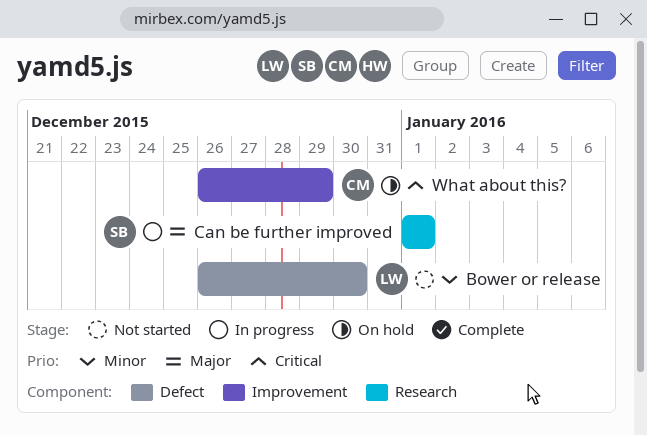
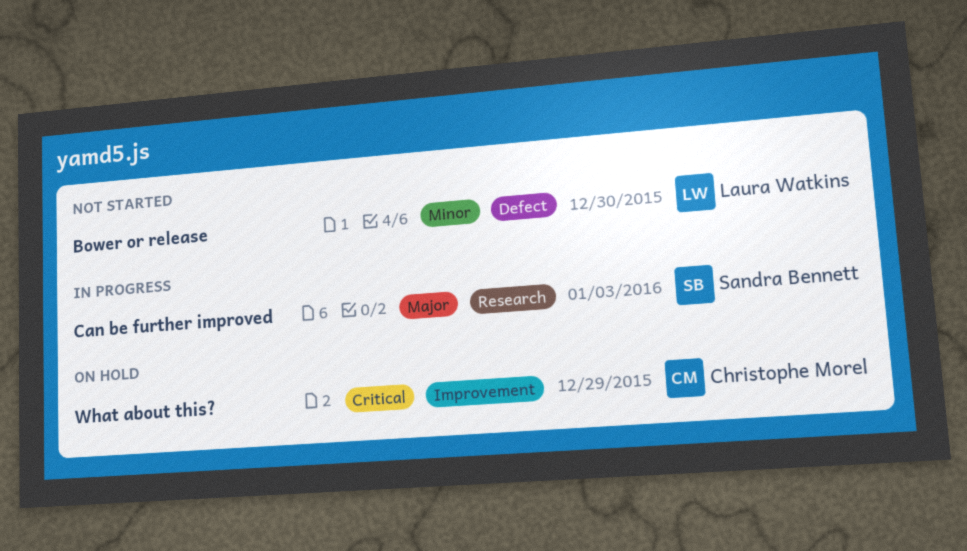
Can be further improved, due: Jan 1 -> Jan 3

